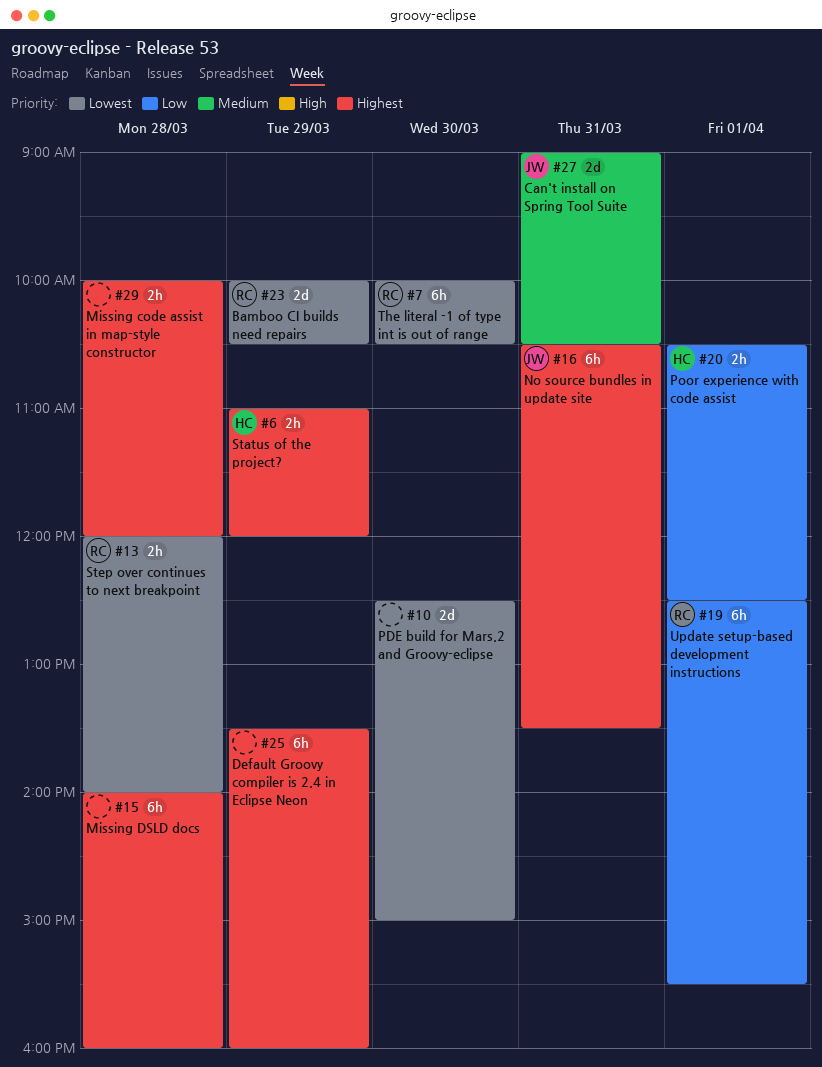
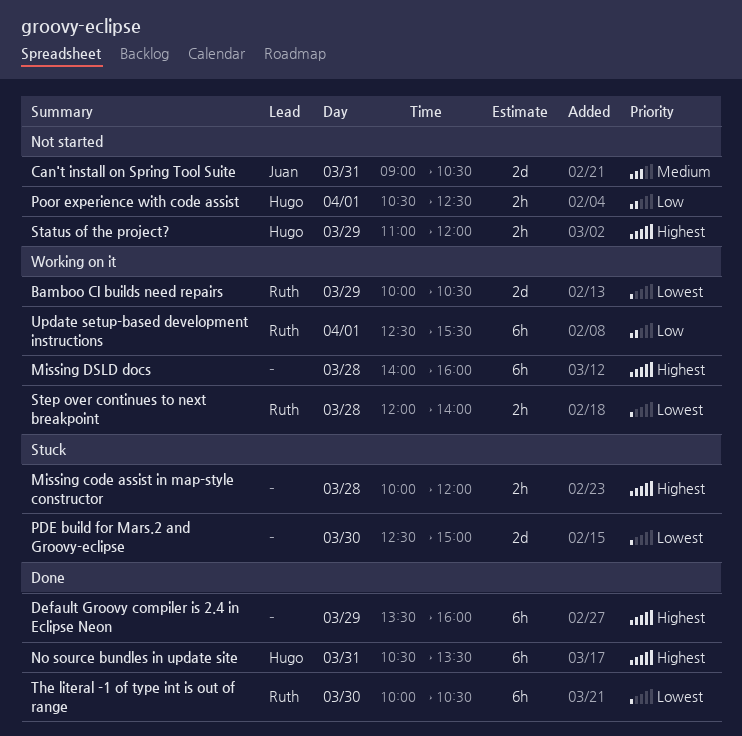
No source bundles in update site, owner: Juan -> Hugo

